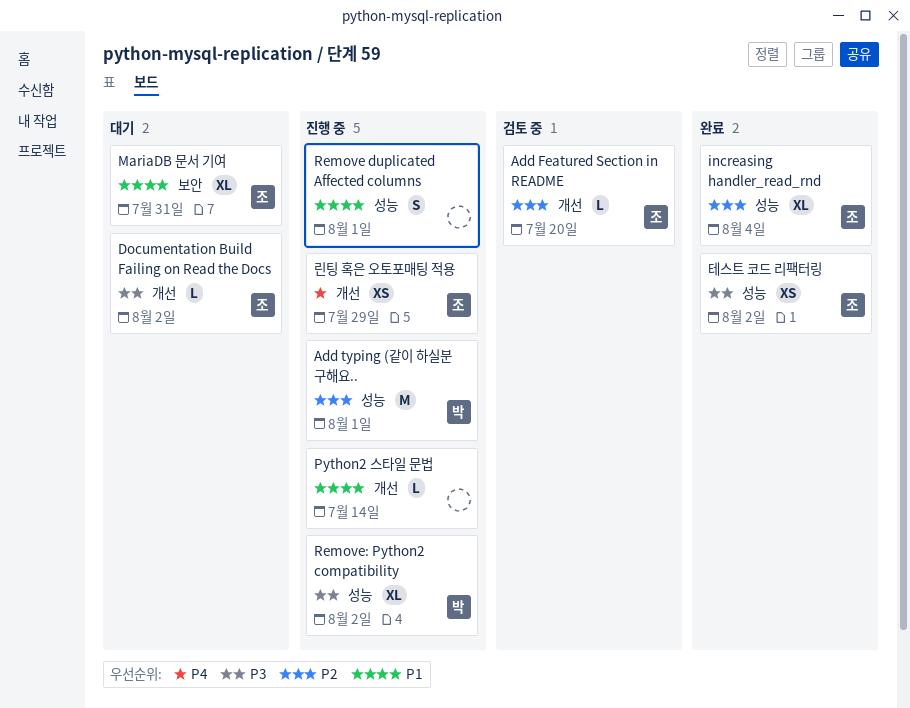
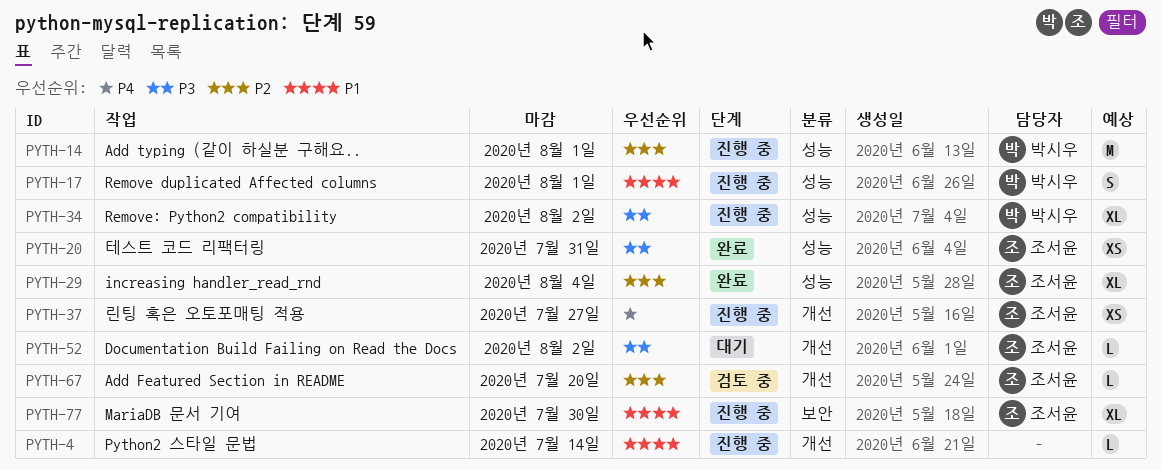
MariaDB 문서 기여, status: 대기 -> 진행 중
MariaDB 문서 기여, due: Jul 31 -> Jul 30
Remove duplicated Affected columns, owner: none -> 박시우
린팅 혹은 오토포매팅 적용, due: Jul 29 -> Jul 27
테스트 코드 리팩터링, due: Aug 2 -> Jul 31

